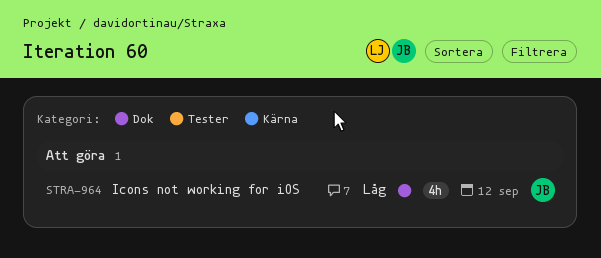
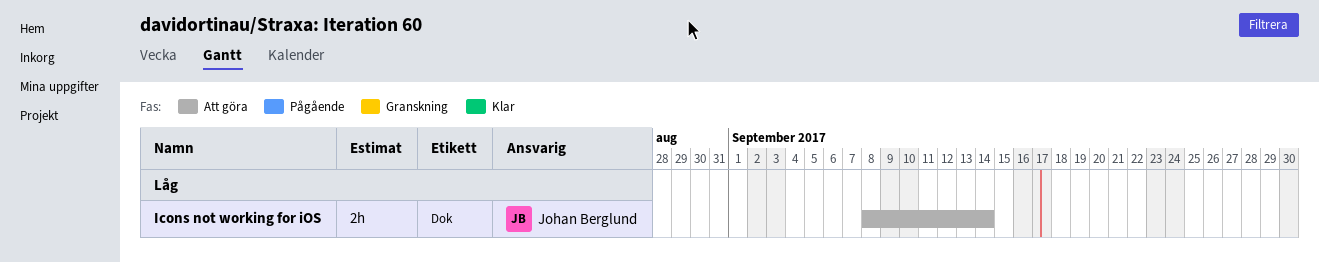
Icons not working for iOS, estimate: 4h -> 2h
Icons not working for iOS, due: Sep 12 -> Sep 14

